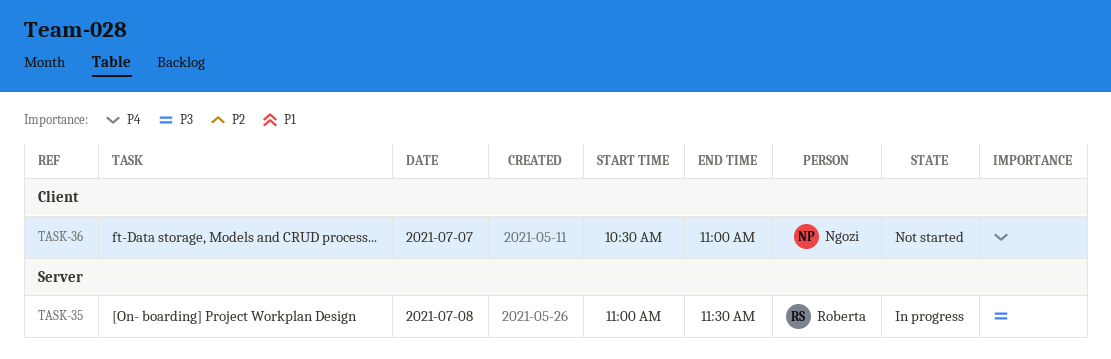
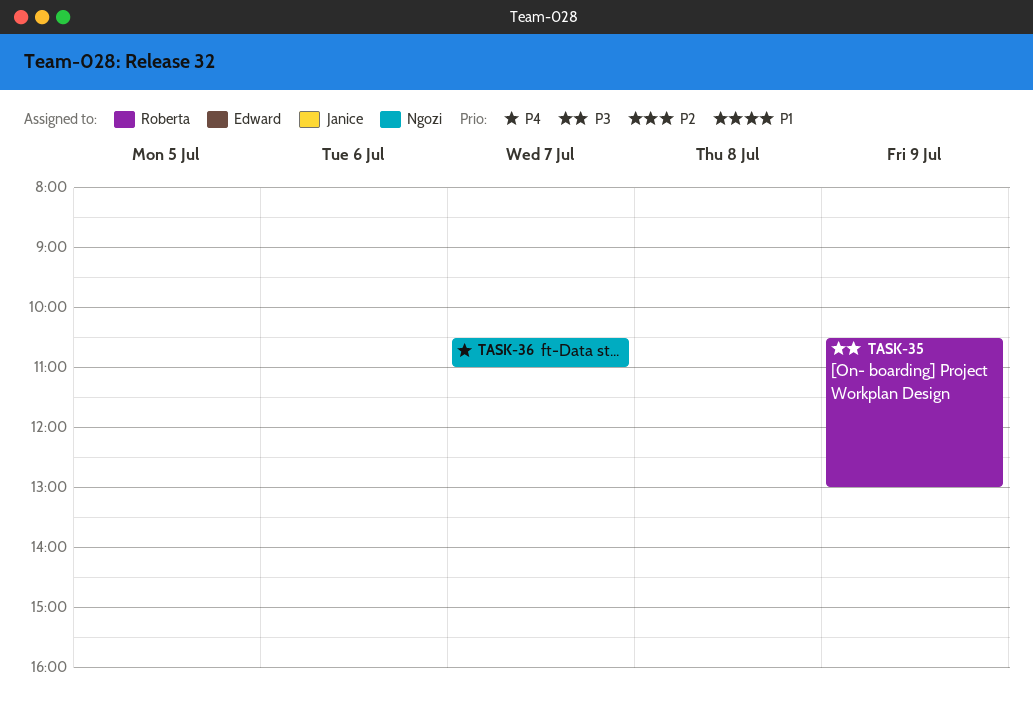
TASK-35, day: Jul 8 -> Jul 9
TASK-35, begins: 11:00 -> 10:30
TASK-35, ends: 11:30 -> 13:00

